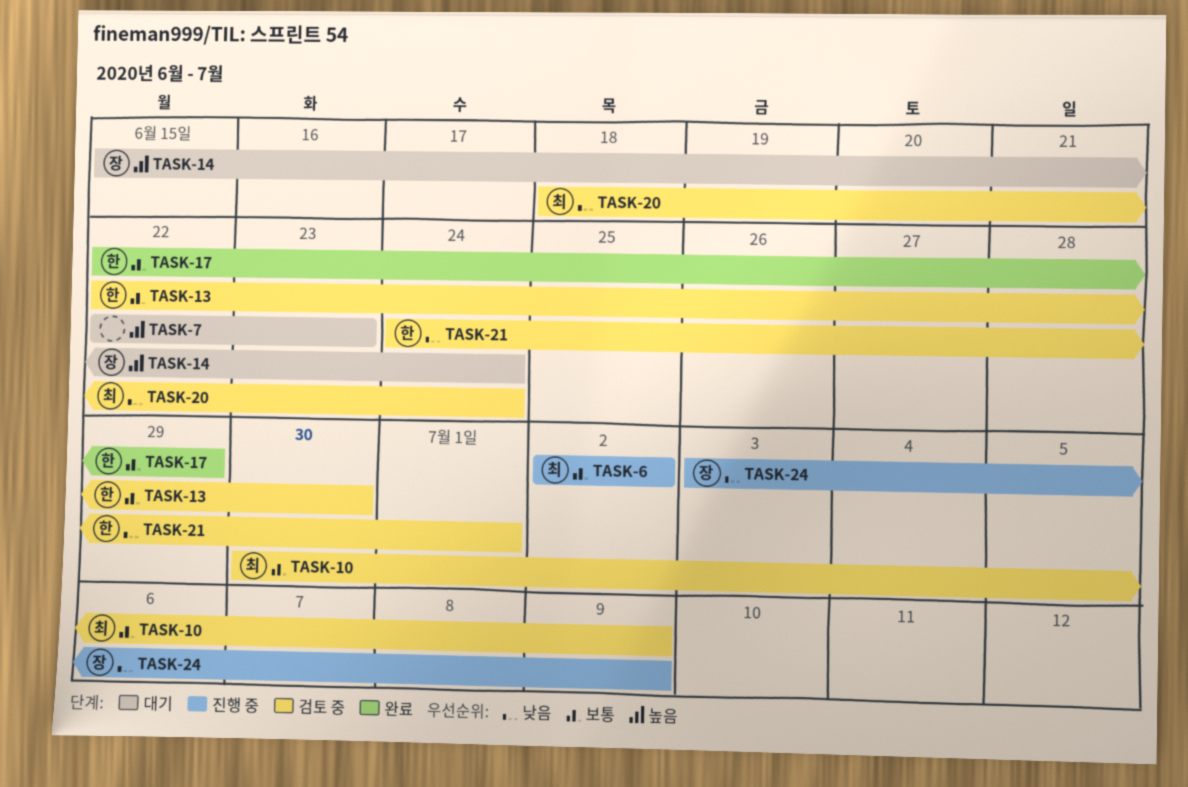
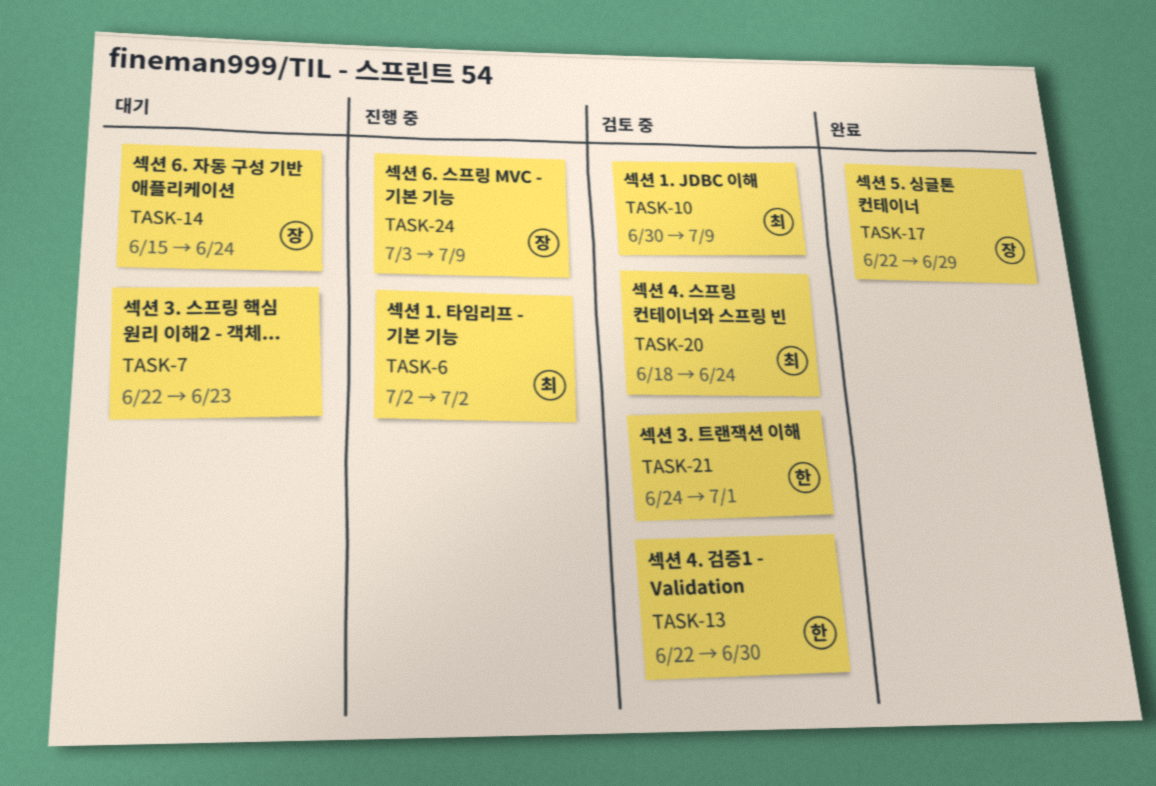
TASK-17, owner: 한 -> 장

